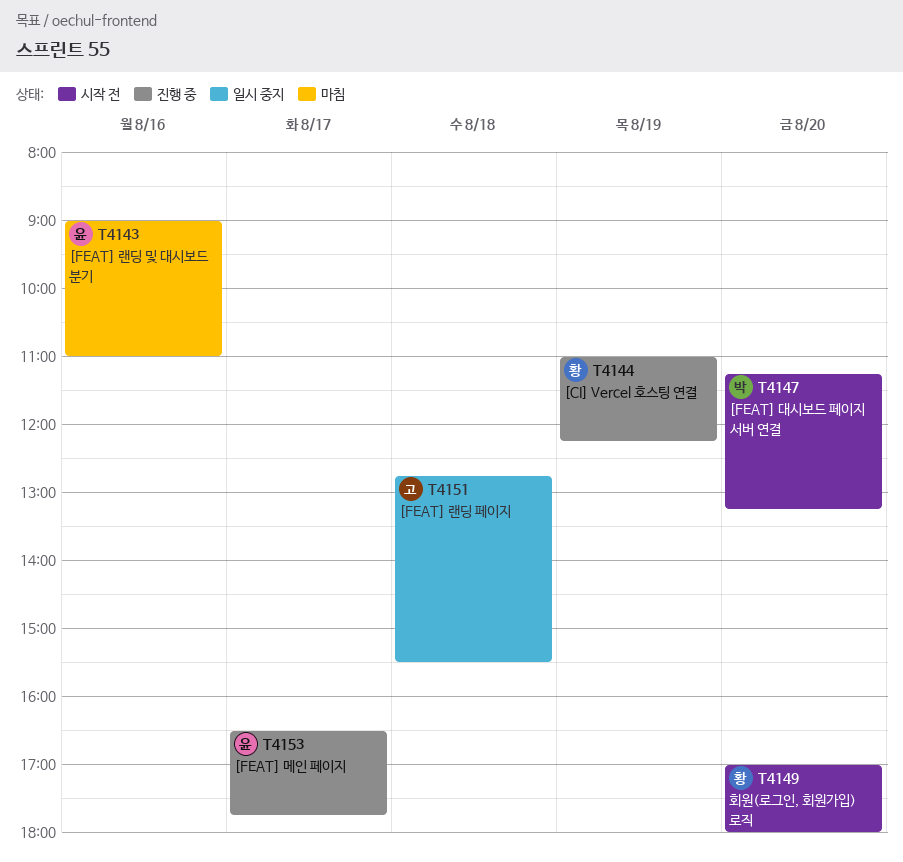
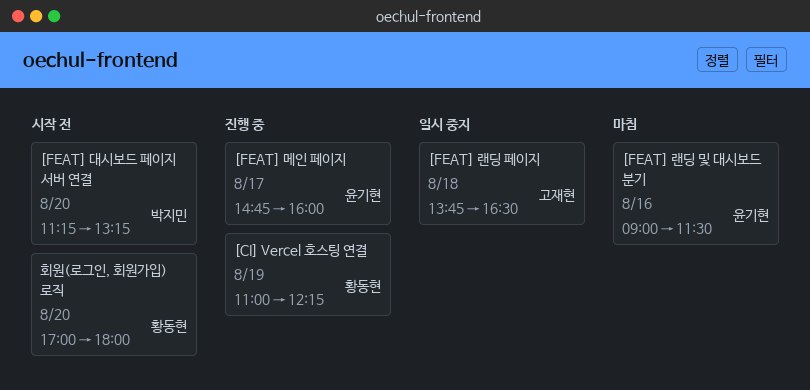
[FEAT] 랜딩 및 대시보드 분기, ends: 11:00 -> 11:30
[FEAT] 랜딩 페이지, begins: 12:45 -> 13:45
[FEAT] 랜딩 페이지, ends: 15:30 -> 16:30
[FEAT] 메인 페이지, begins: 16:30 -> 14:45
[FEAT] 메인 페이지, ends: 17:45 -> 16:00

